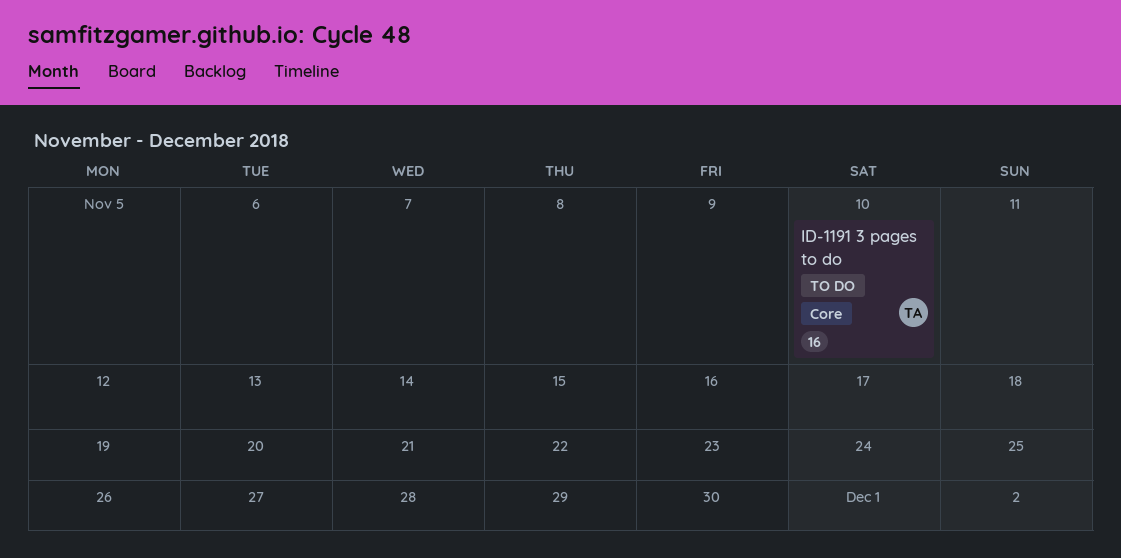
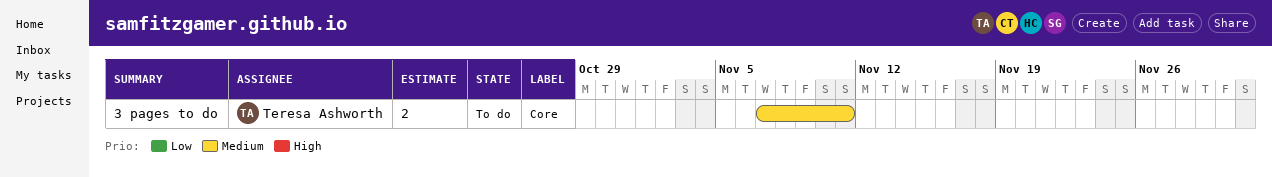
3 pages to do, estimate: 16 -> 2
3 pages to do, due: Nov 10 -> Nov 11

